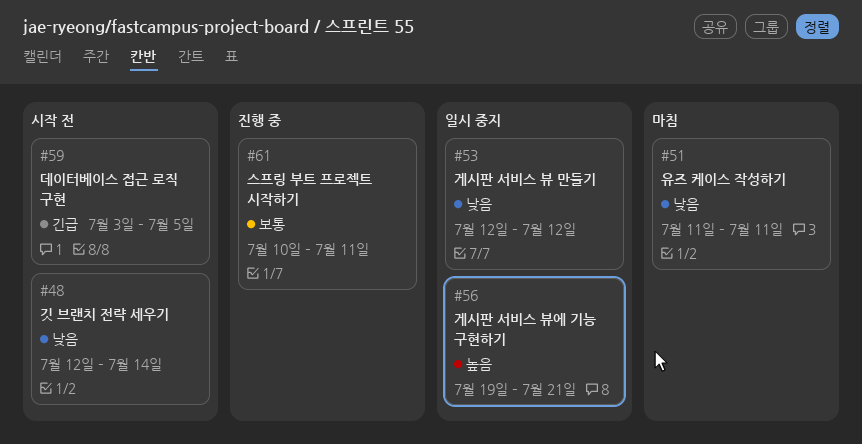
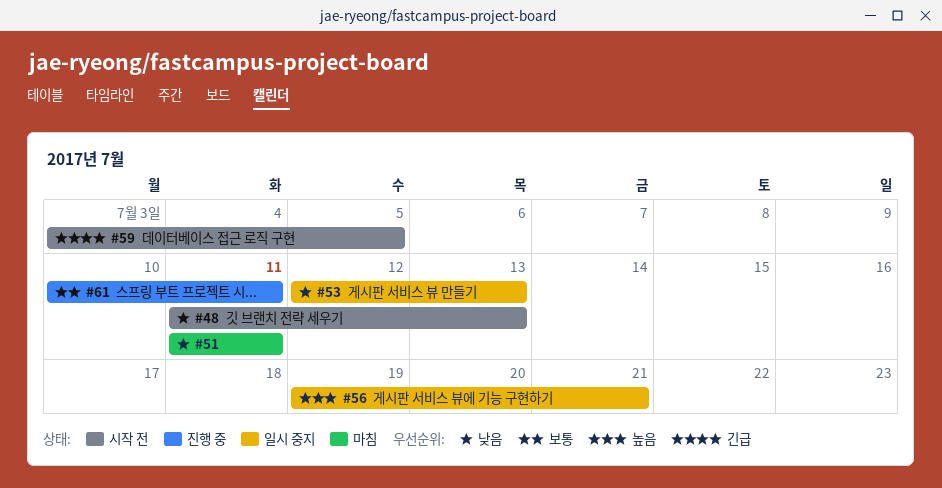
#48, start: Jul 12 -> Jul 11
#48, due: Jul 14 -> Jul 13
#53, due: Jul 12 -> Jul 13

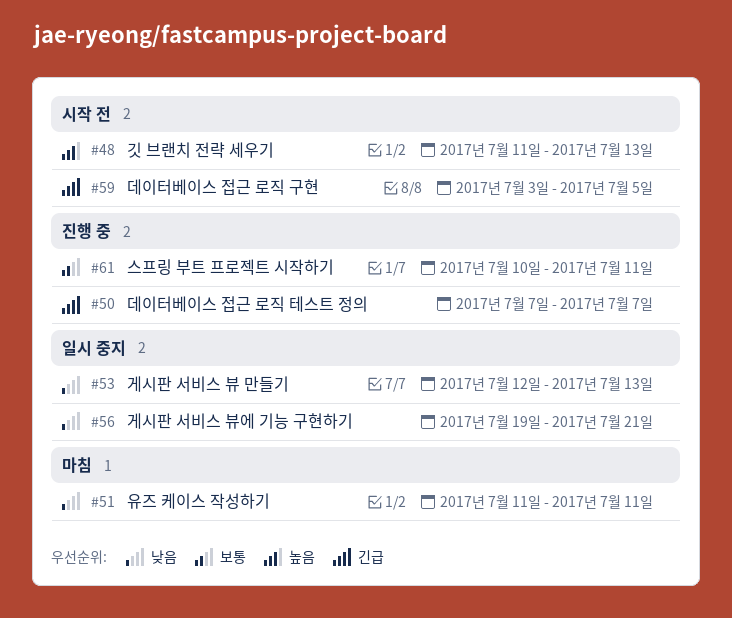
#48, priority: 낮음 -> 높음
#50: none -> present
#56, priority: 높음 -> 낮음

